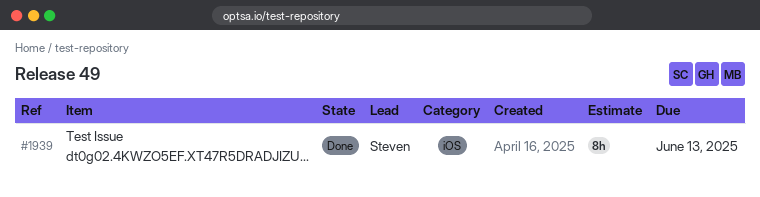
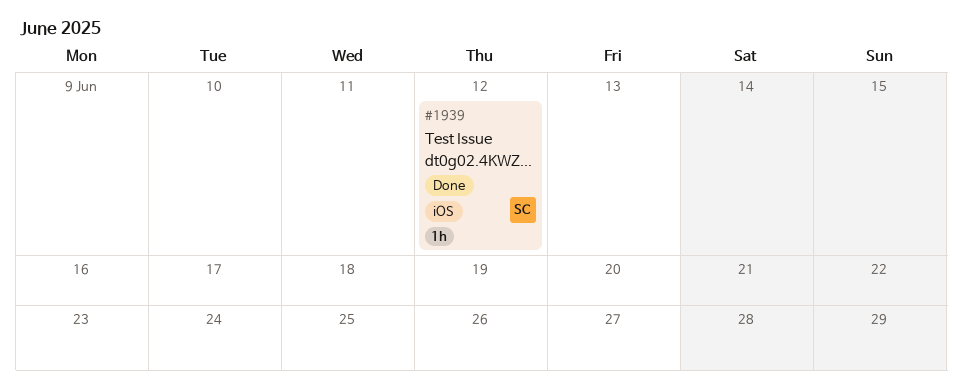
#1939, estimate: 8h -> 1h
#1939, due: Jun 13 -> Jun 12

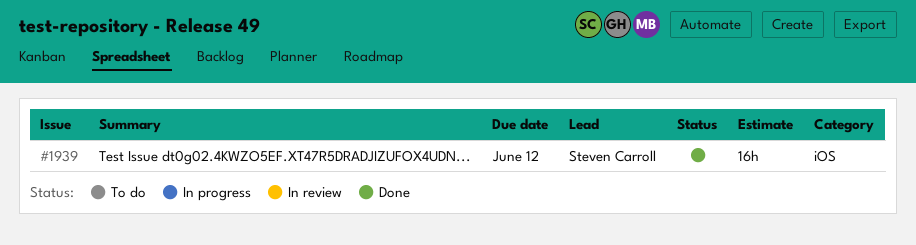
#1939, estimate: 1h -> 16h

